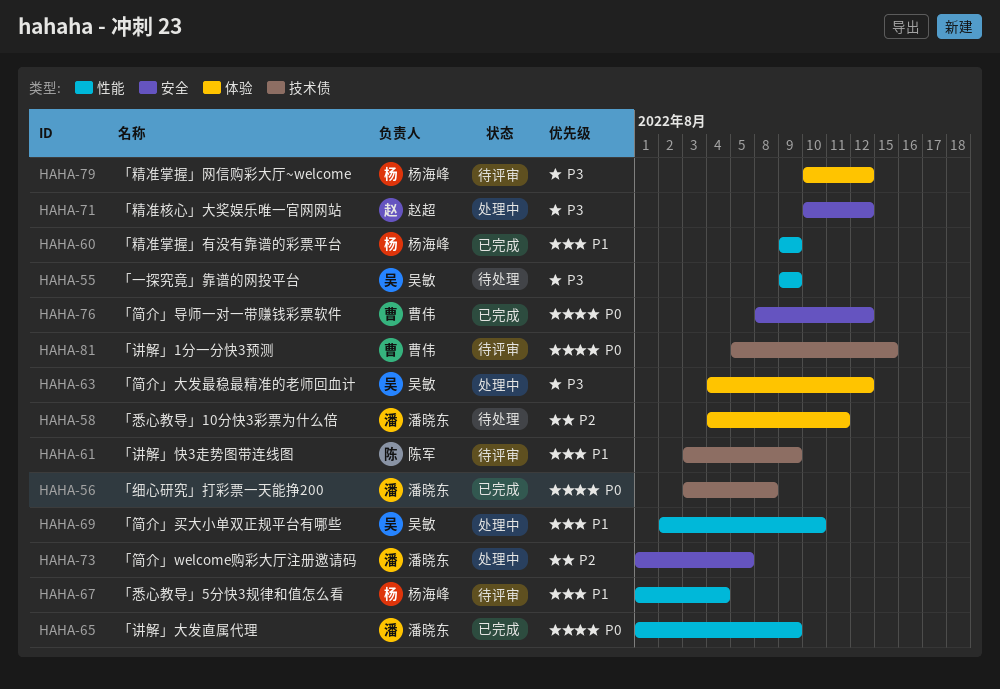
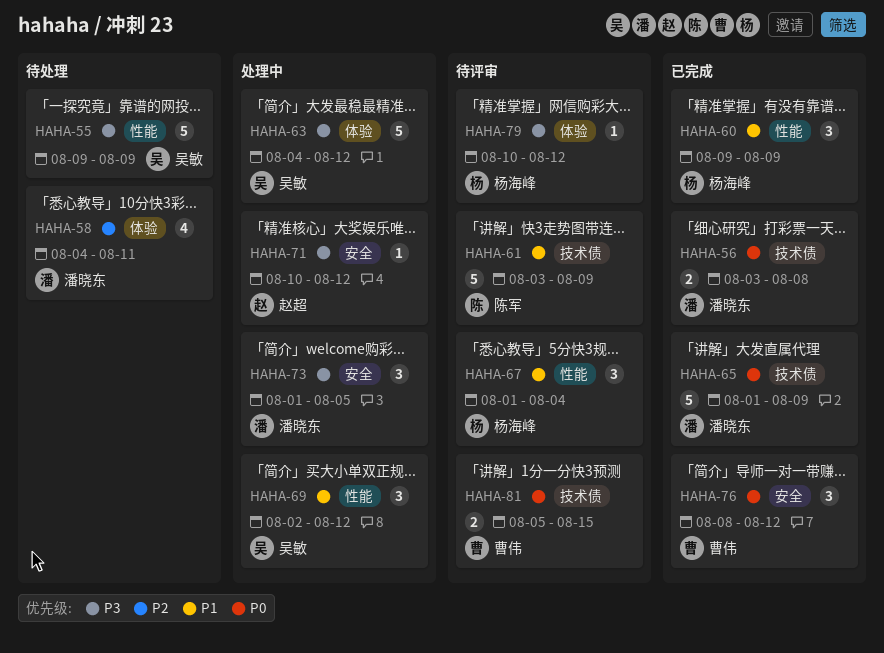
HAHA-65, label: 性能 -> 技术债
HAHA-69, due: Aug 10 -> Aug 12
HAHA-73, priority: P2 -> P3

